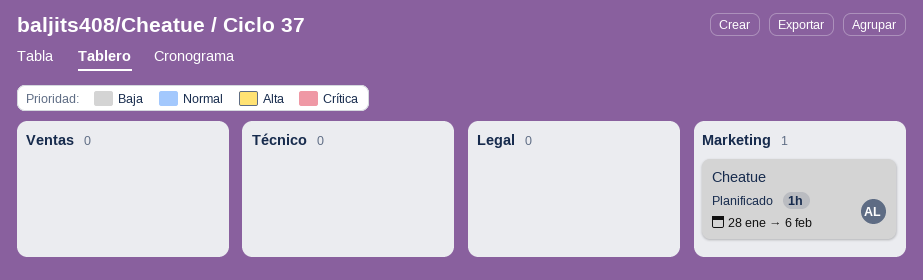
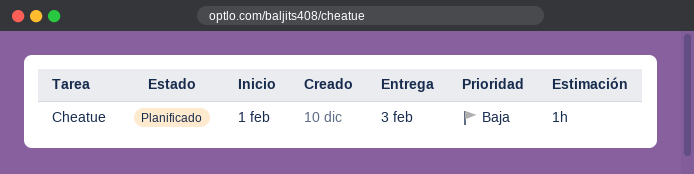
Cheatue, start: Jan 28 -> Feb 1
Cheatue, due: Feb 6 -> Feb 3

